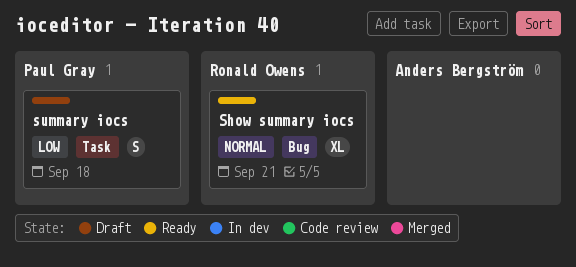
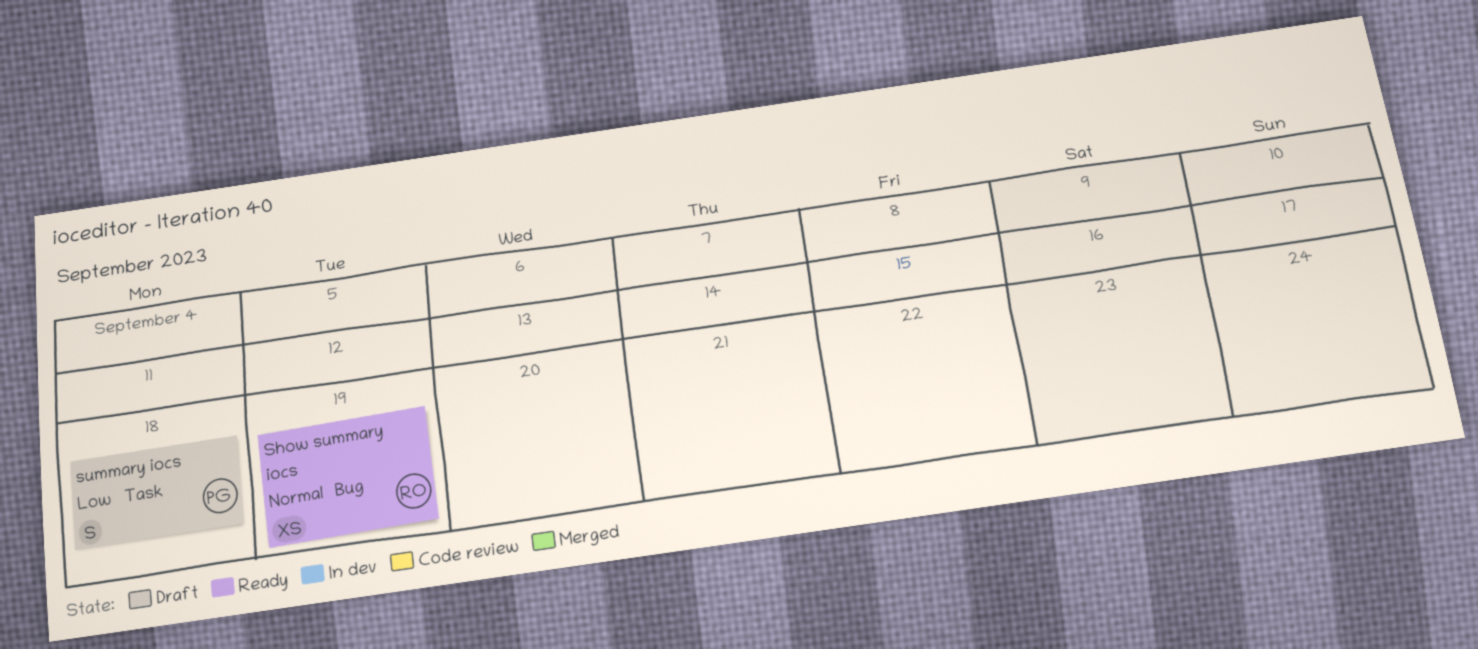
Show summary iocs, estimate: XL -> XS
Show summary iocs, due: Sep 21 -> Sep 19

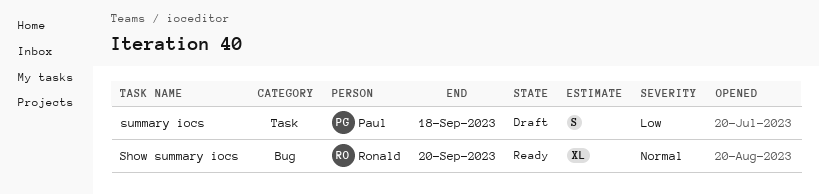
Show summary iocs, estimate: XS -> XL
Show summary iocs, due: Sep 19 -> Sep 20

